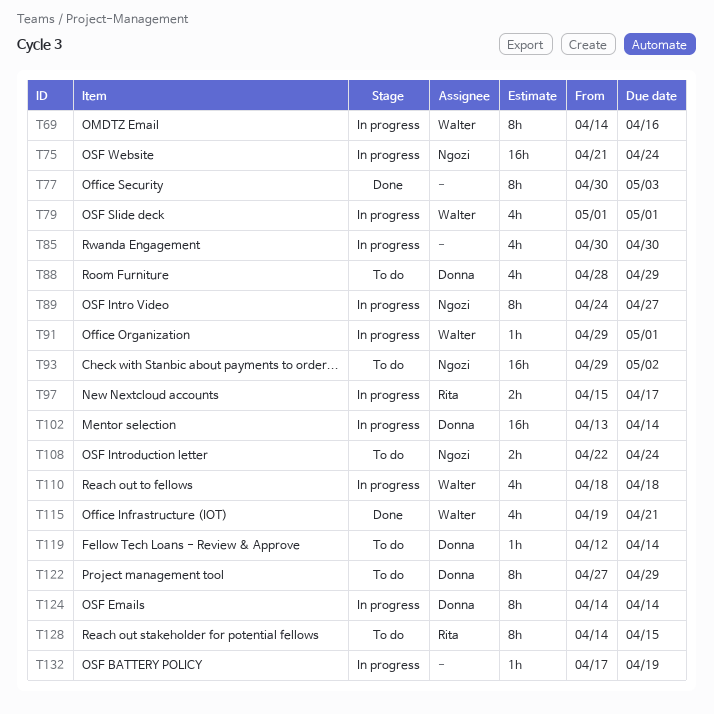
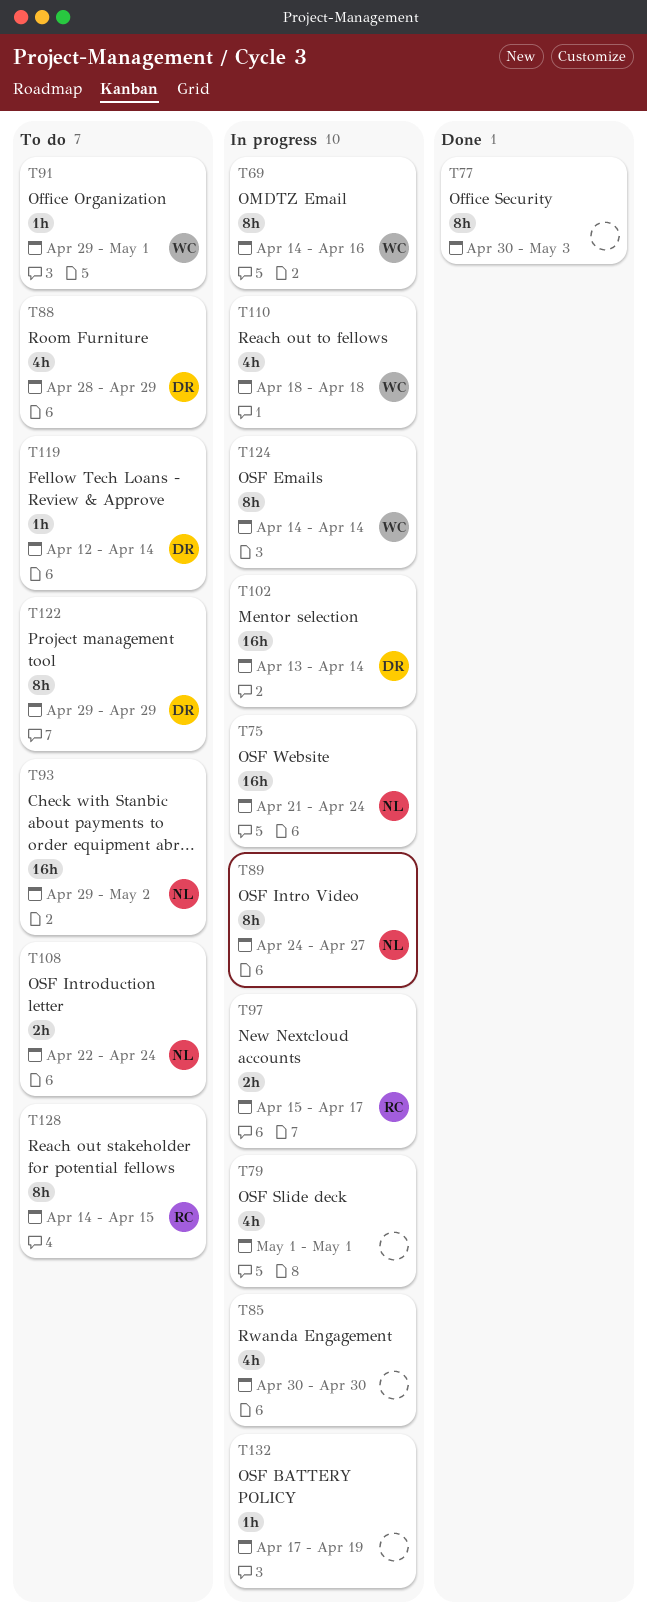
T79, owner: Walter -> none
T91, status: In progress -> To do
T115: present -> none
T122, start: Apr 27 -> Apr 29
T124, owner: Donna -> Walter

